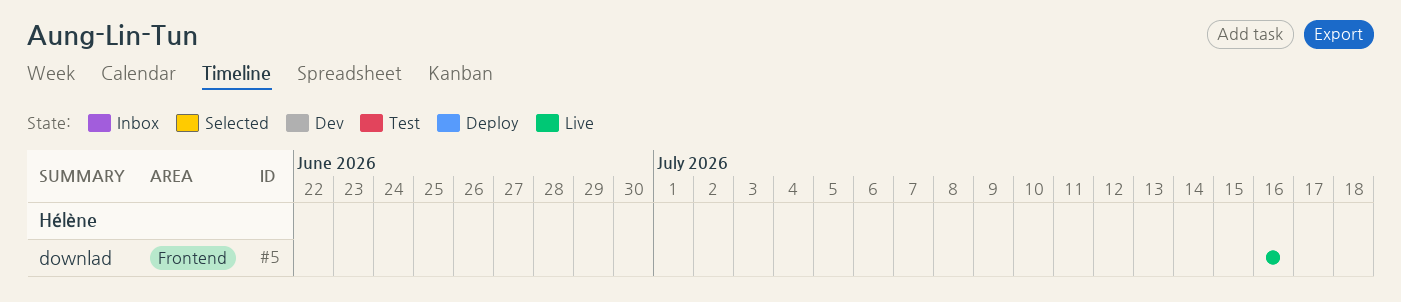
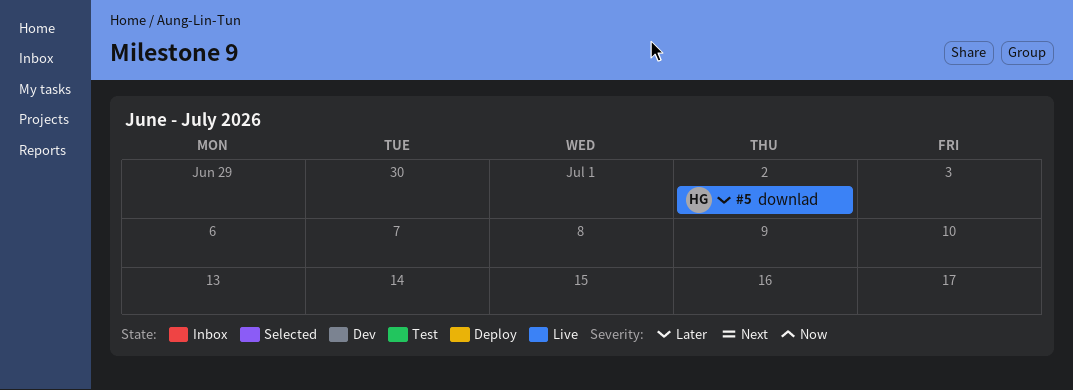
#5, start: Jul 16 -> Jul 2
#5, due: Jul 16 -> Jul 2

